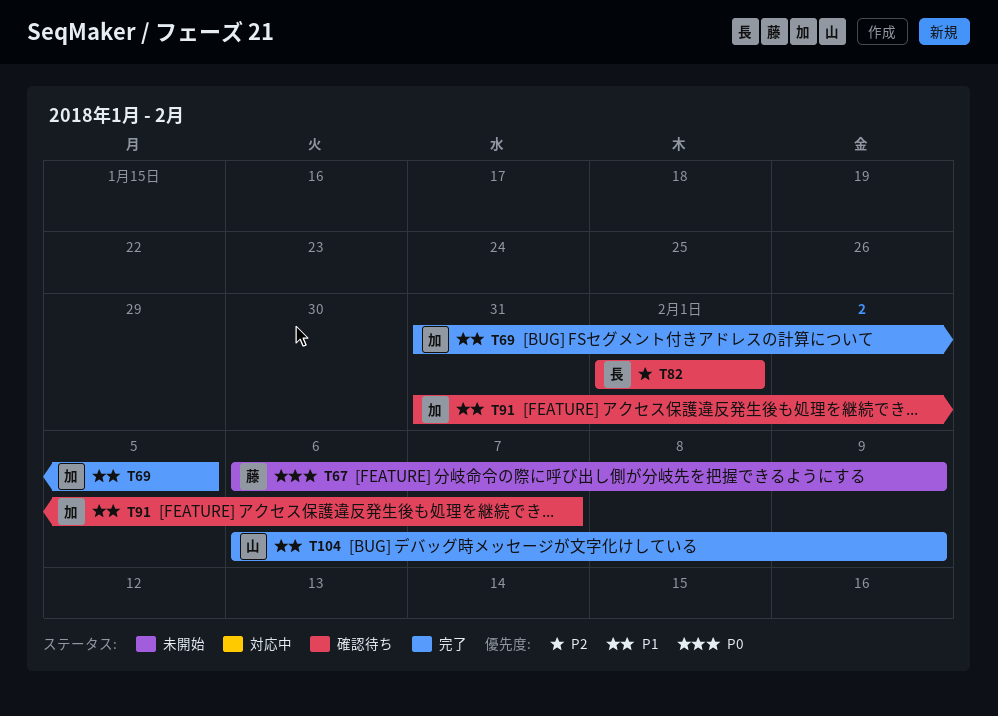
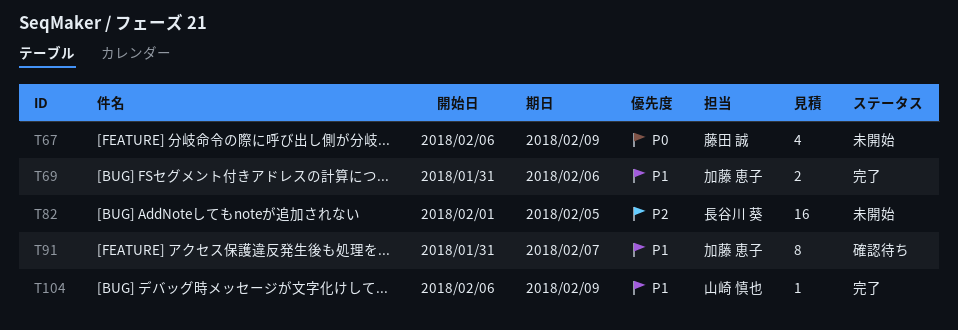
T69, due: Feb 5 -> Feb 6
T82, status: 確認待ち -> 未開始
T82, due: Feb 1 -> Feb 5

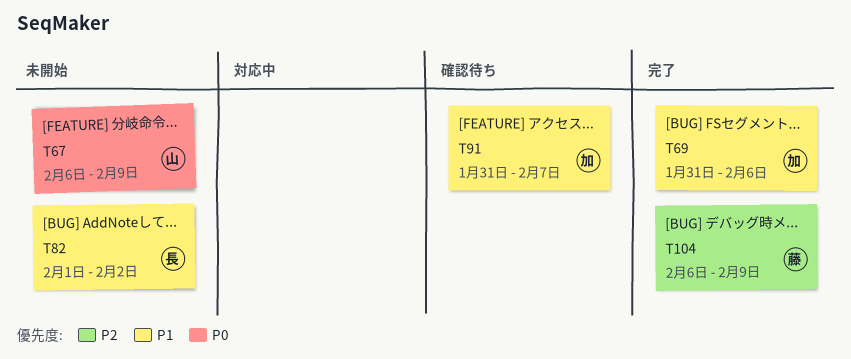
T67, owner: 藤田 誠 -> 山崎 慎也
T82, priority: P2 -> P1
T82, due: Feb 5 -> Feb 2
T104, owner: 山崎 慎也 -> 藤田 誠
T104, priority: P1 -> P2

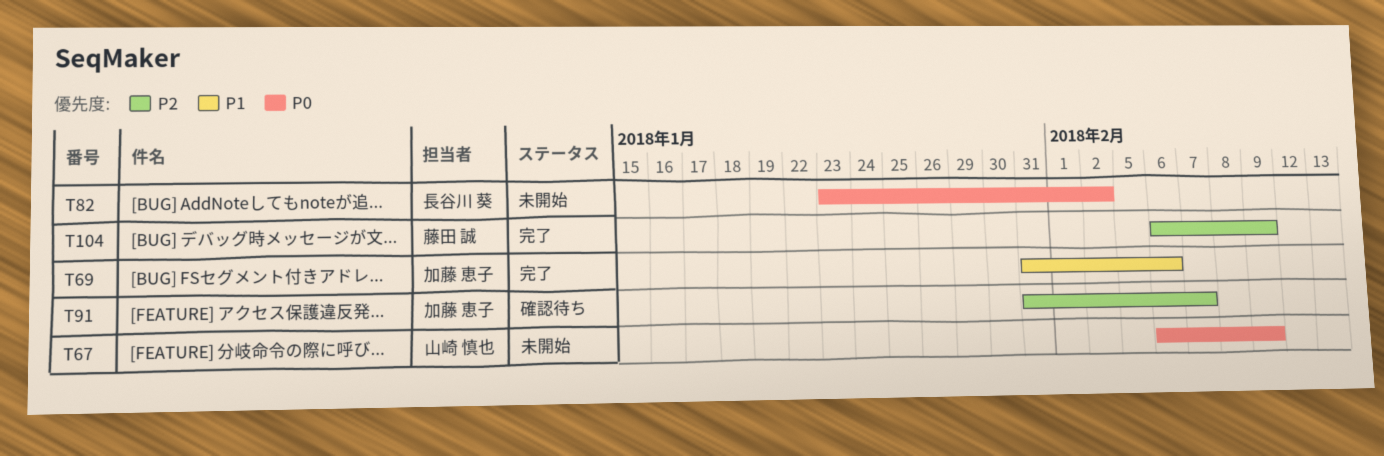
T82, priority: P1 -> P0
T82, start: Feb 1 -> Jan 23
T91, priority: P1 -> P2

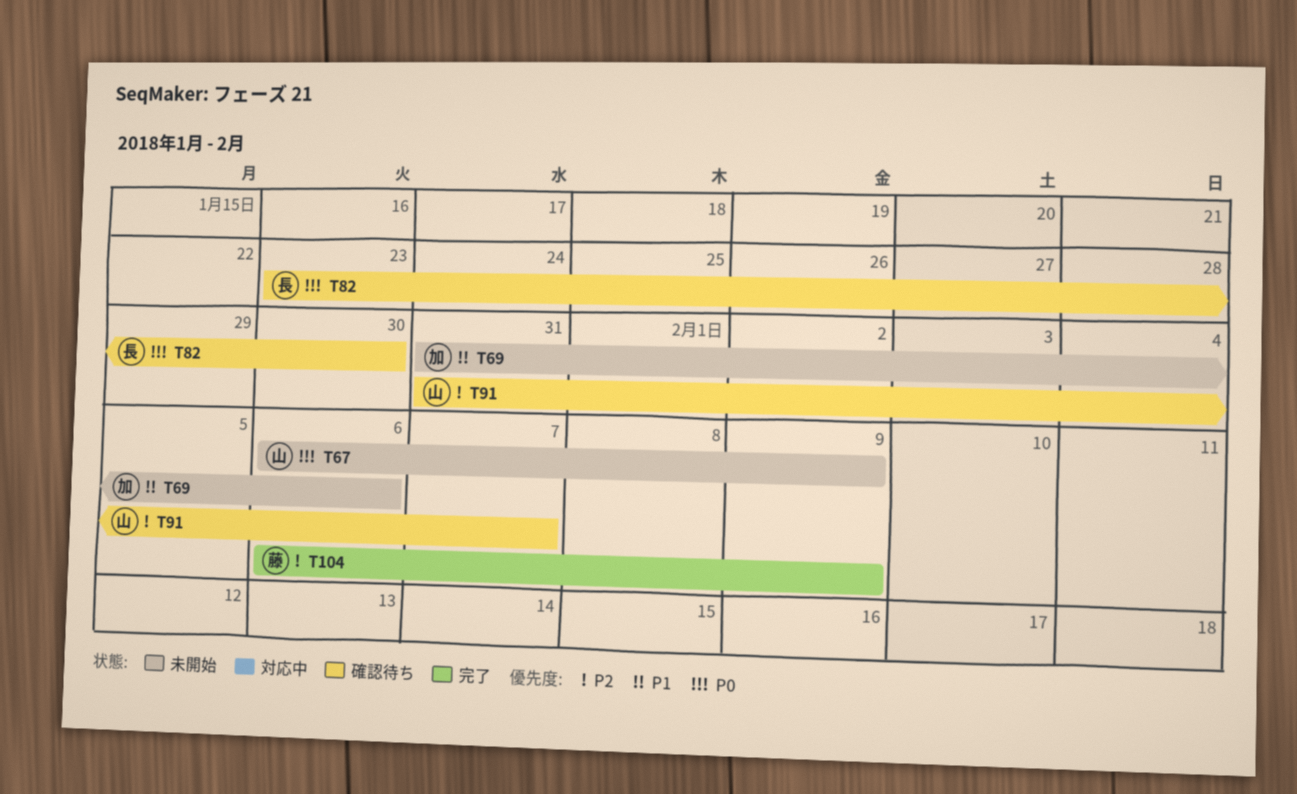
T69, status: 完了 -> 未開始
T82, status: 未開始 -> 確認待ち
T82, due: Feb 2 -> Jan 30
T91, owner: 加藤 恵子 -> 山崎 慎也

